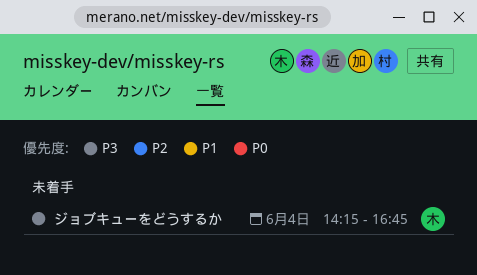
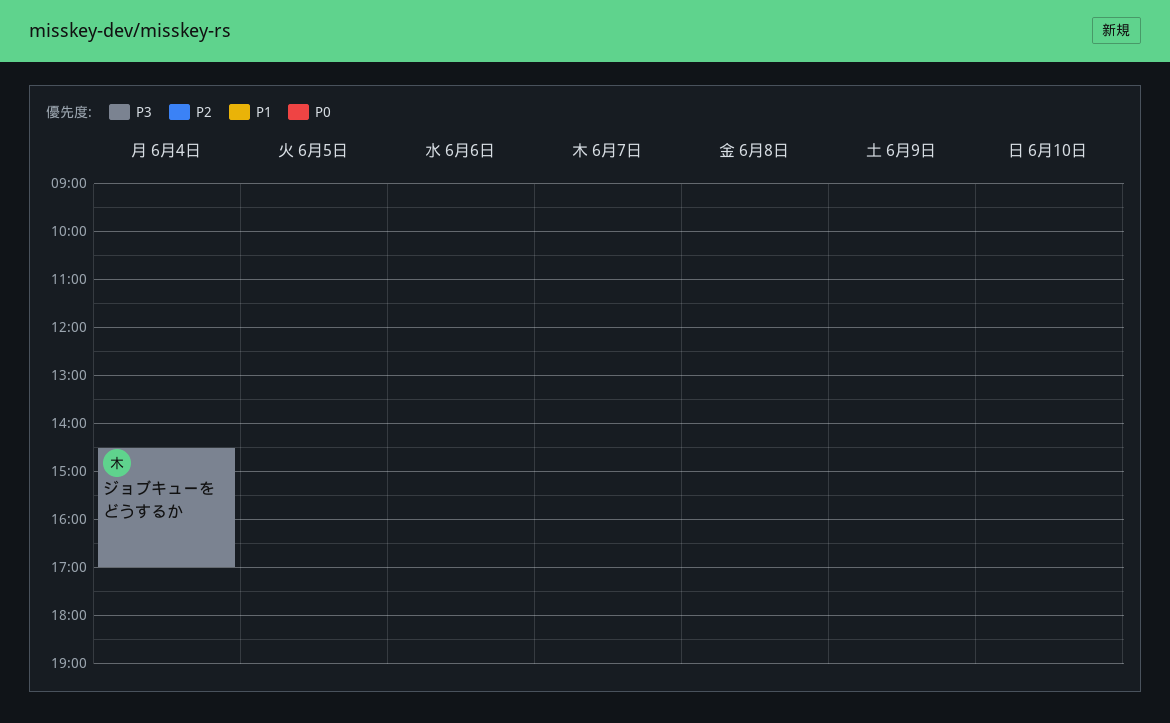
ジョブキューをどうするか, begins: 14:15 -> 14:30
ジョブキューをどうするか, ends: 16:45 -> 17:00

